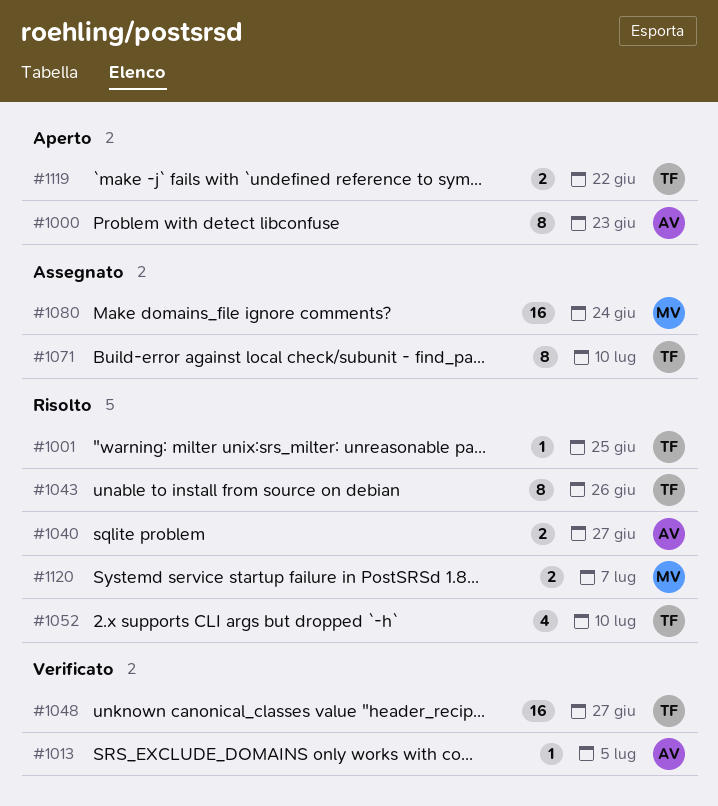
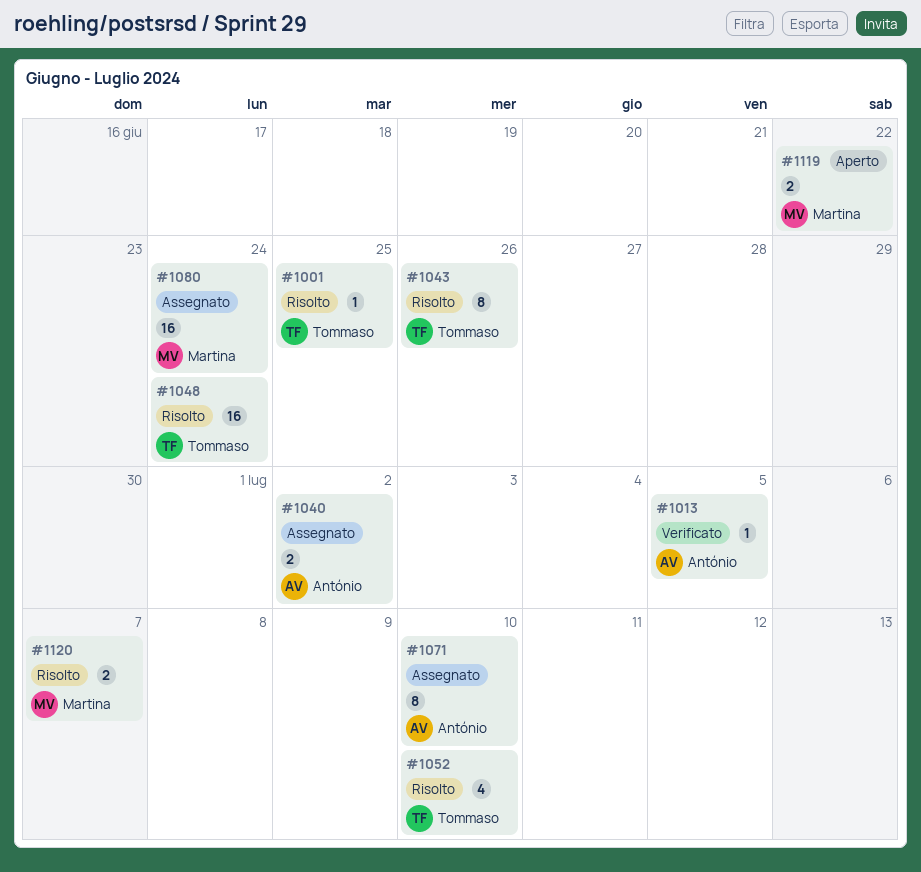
#1000: present -> none
#1040, status: Risolto -> Assegnato
#1040, due: Jun 27 -> Jul 2
#1048, status: Verificato -> Risolto
#1048, due: Jun 27 -> Jun 24
#1071, owner: Tommaso -> António
#1119, owner: Tommaso -> Martina

